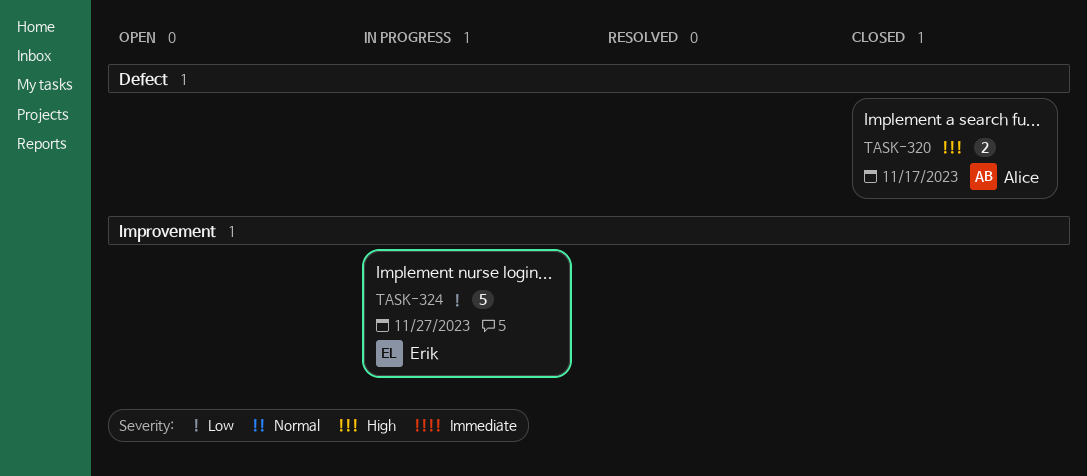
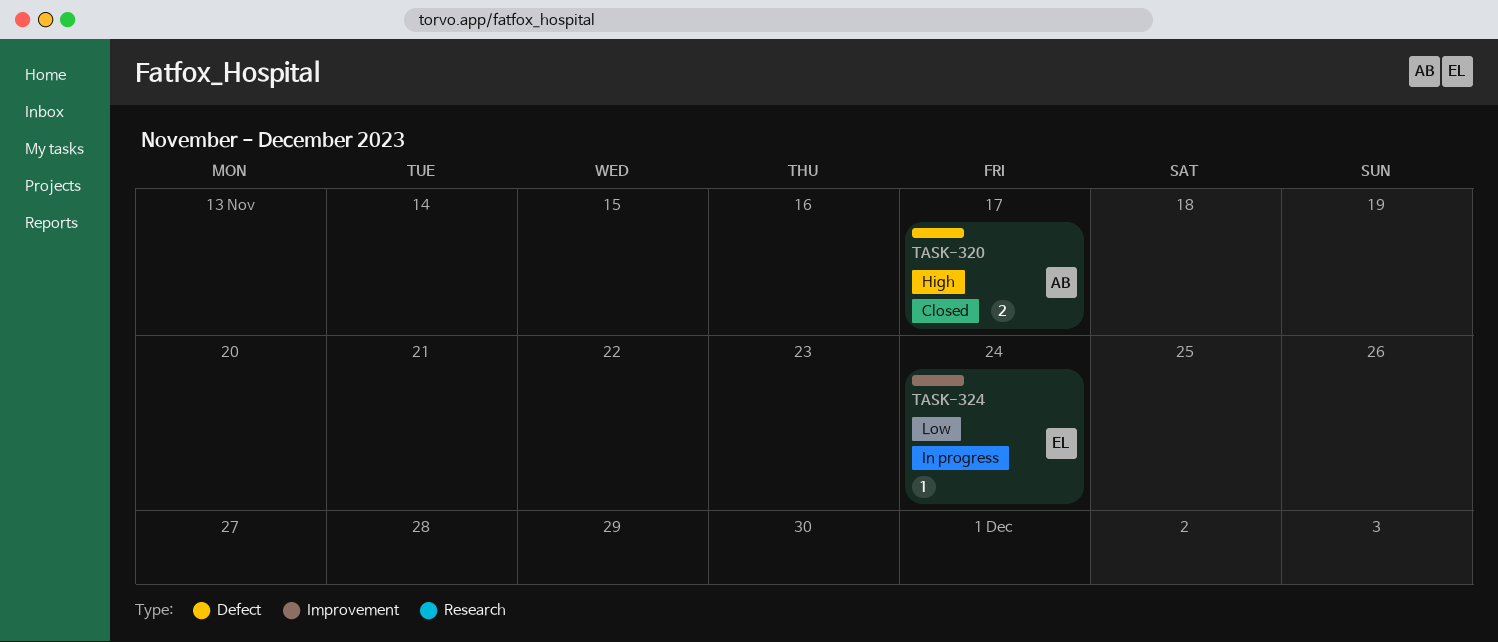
TASK-324, estimate: 5 -> 1
TASK-324, due: Nov 27 -> Nov 24

